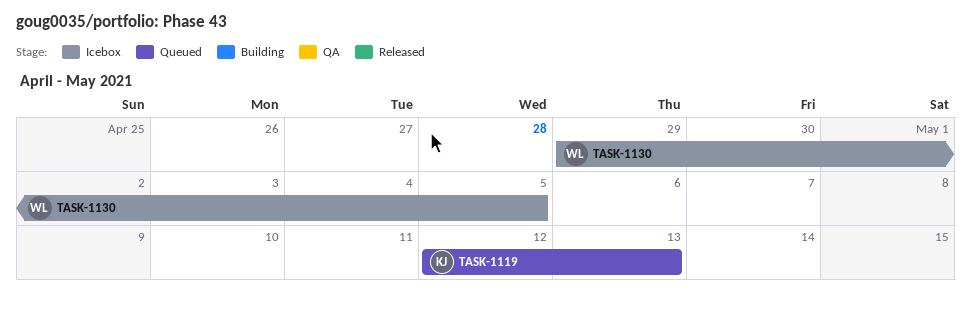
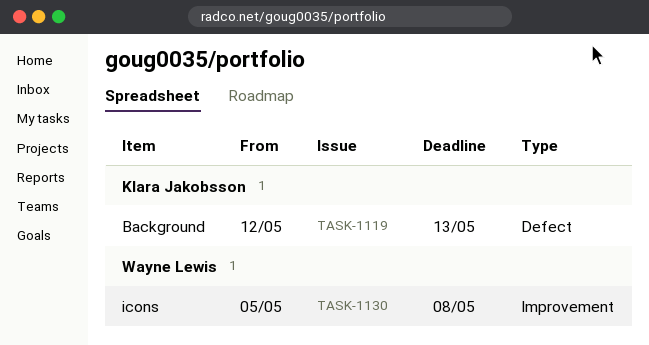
TASK-1130, start: Apr 29 -> May 5
TASK-1130, due: May 5 -> May 8

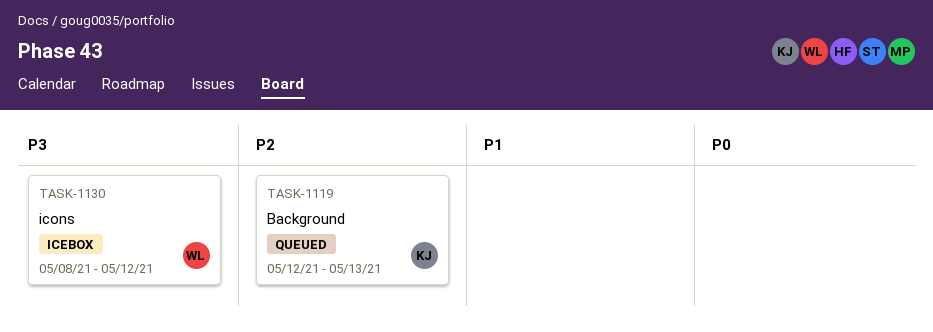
TASK-1130, start: May 5 -> May 8
TASK-1130, due: May 8 -> May 12

